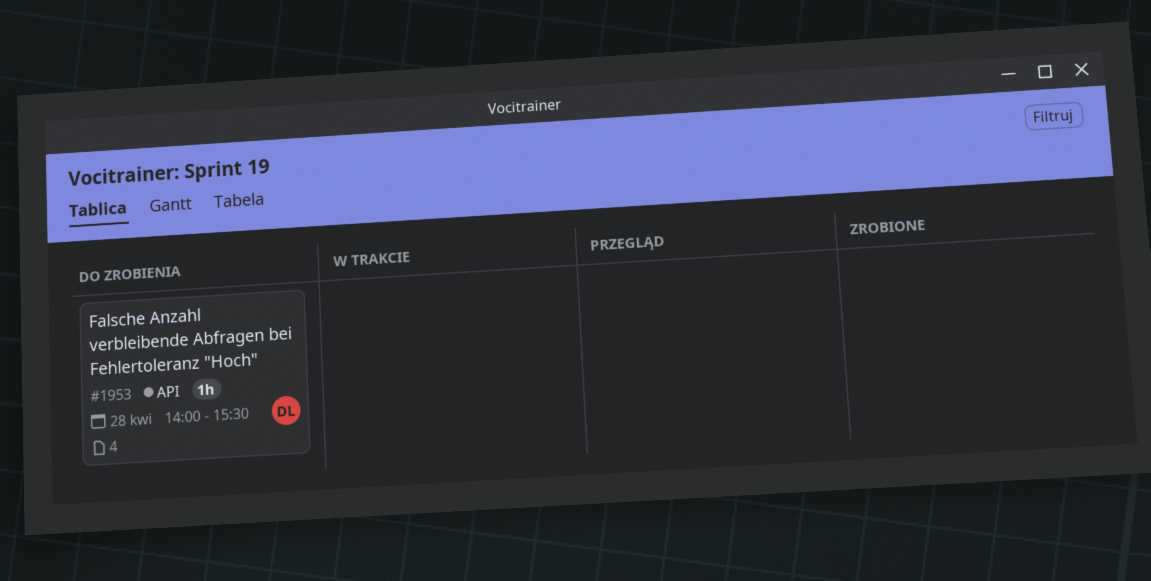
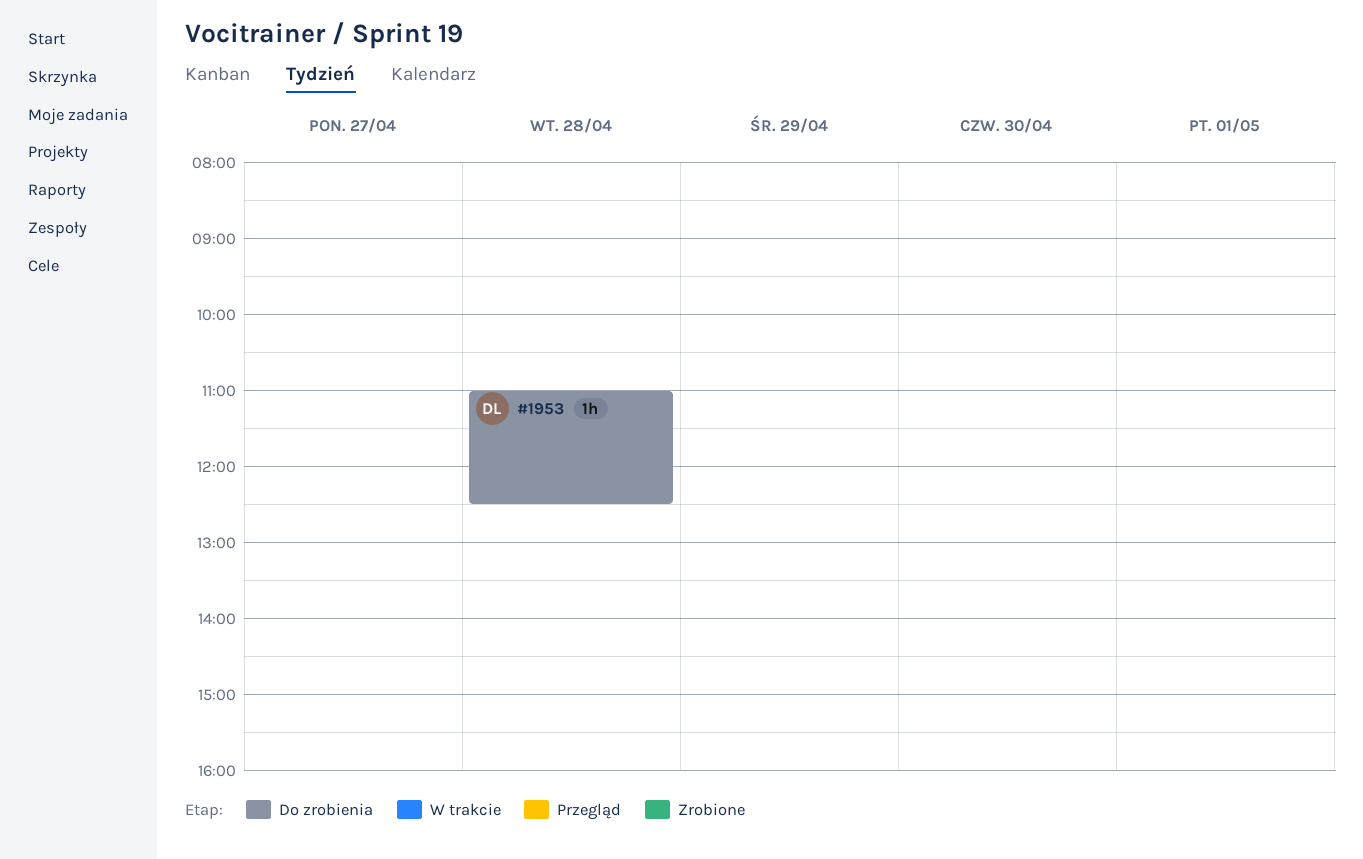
#1953, begins: 14:00 -> 11:00
#1953, ends: 15:30 -> 12:30

